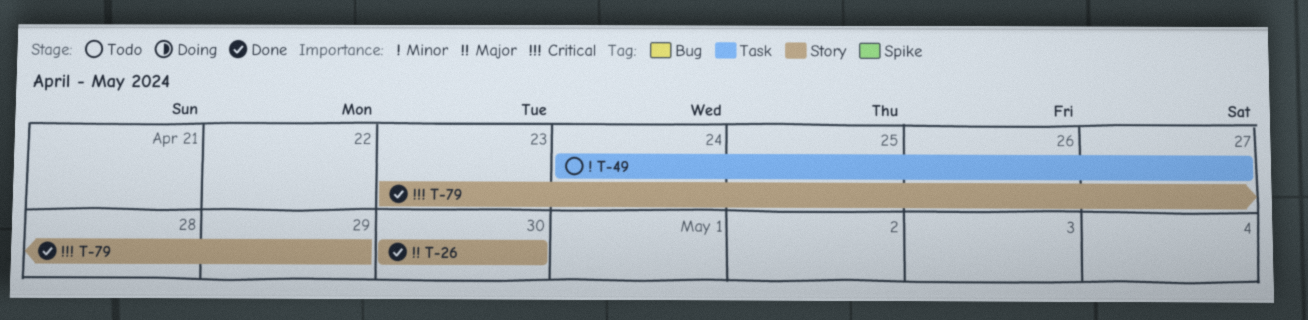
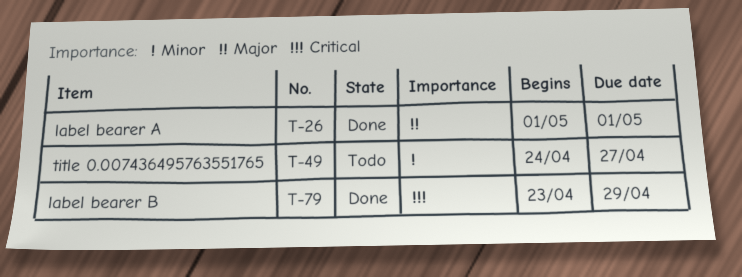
T-26, start: Apr 30 -> May 1
T-26, due: Apr 30 -> May 1

